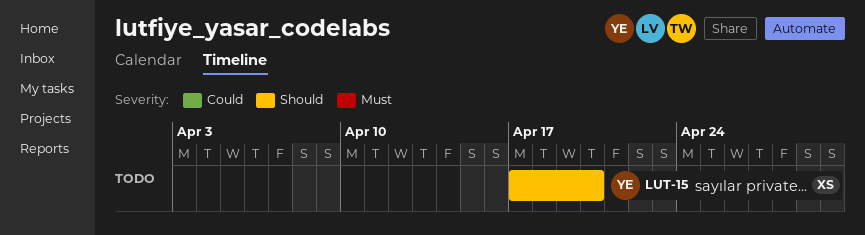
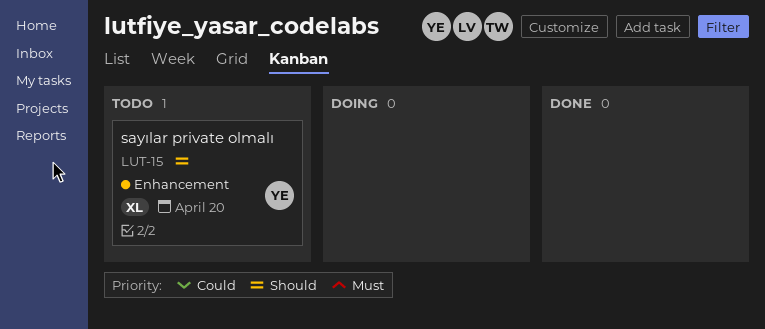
LUT-15, estimate: XS -> XL

